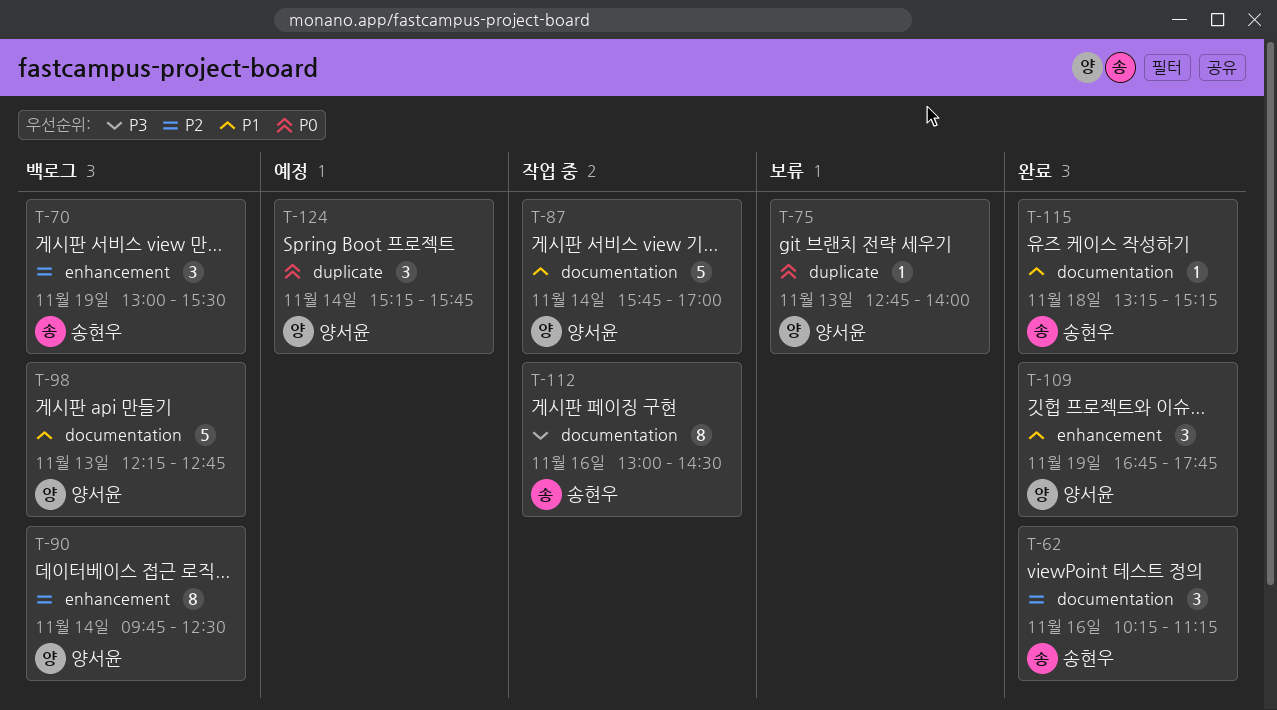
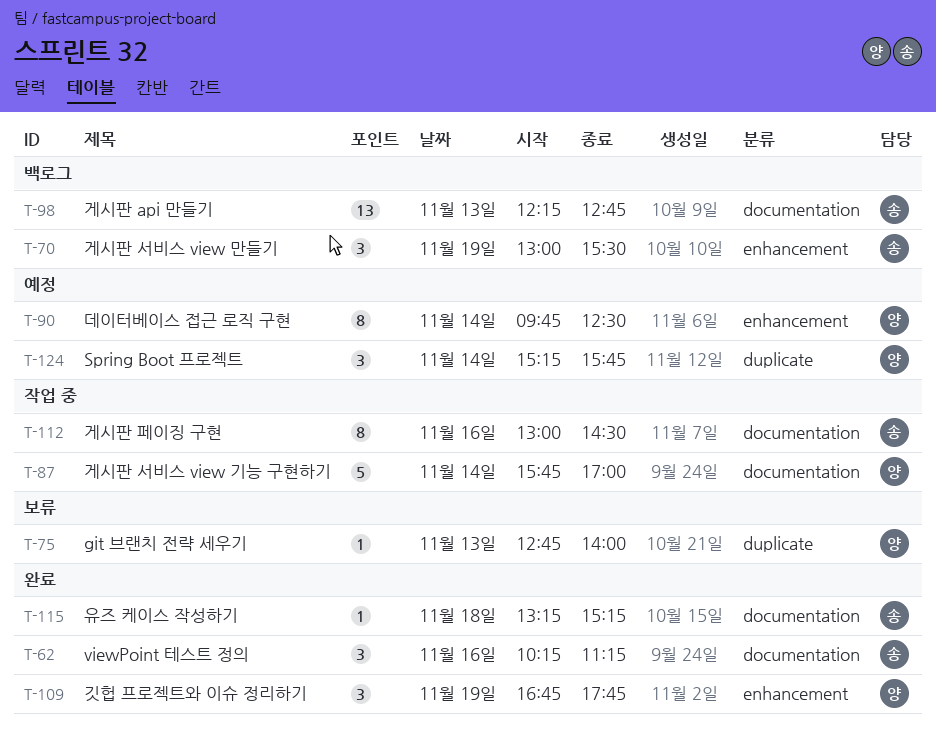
T-90, status: 백로그 -> 예정
T-98, owner: 양서윤 -> 송현우
T-98, estimate: 5 -> 13

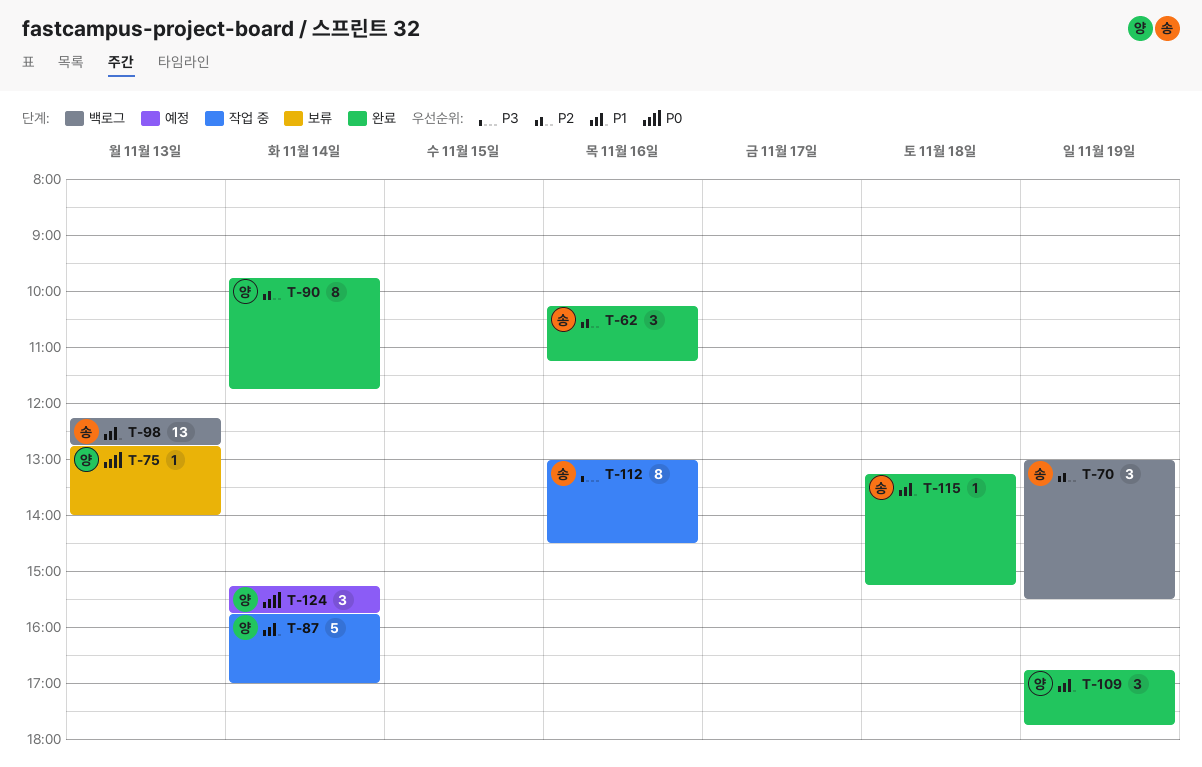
T-90, status: 예정 -> 완료
T-90, ends: 12:30 -> 11:45

